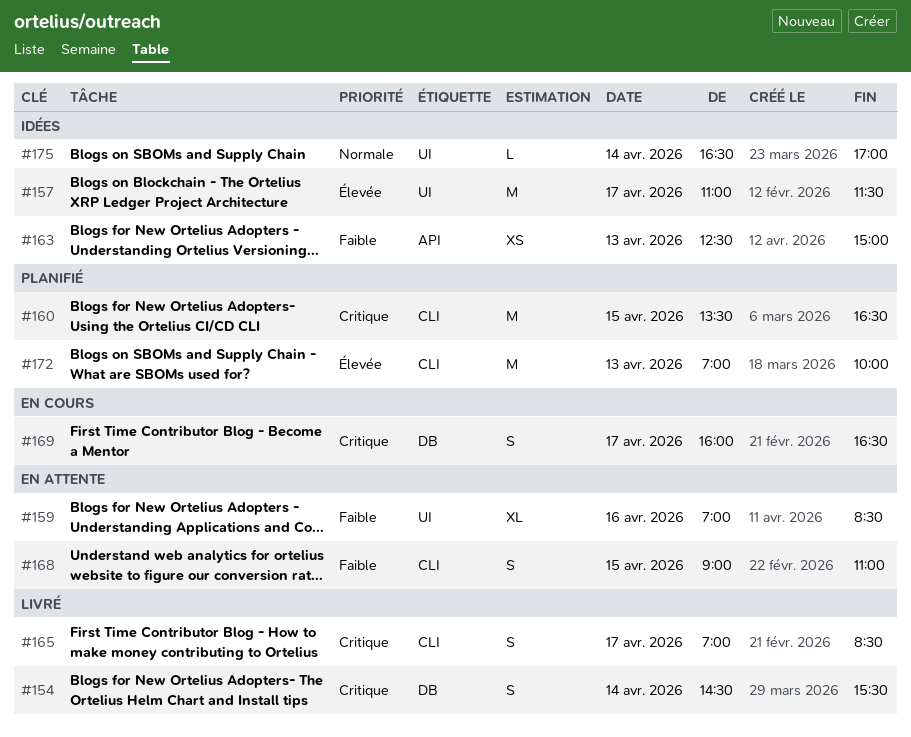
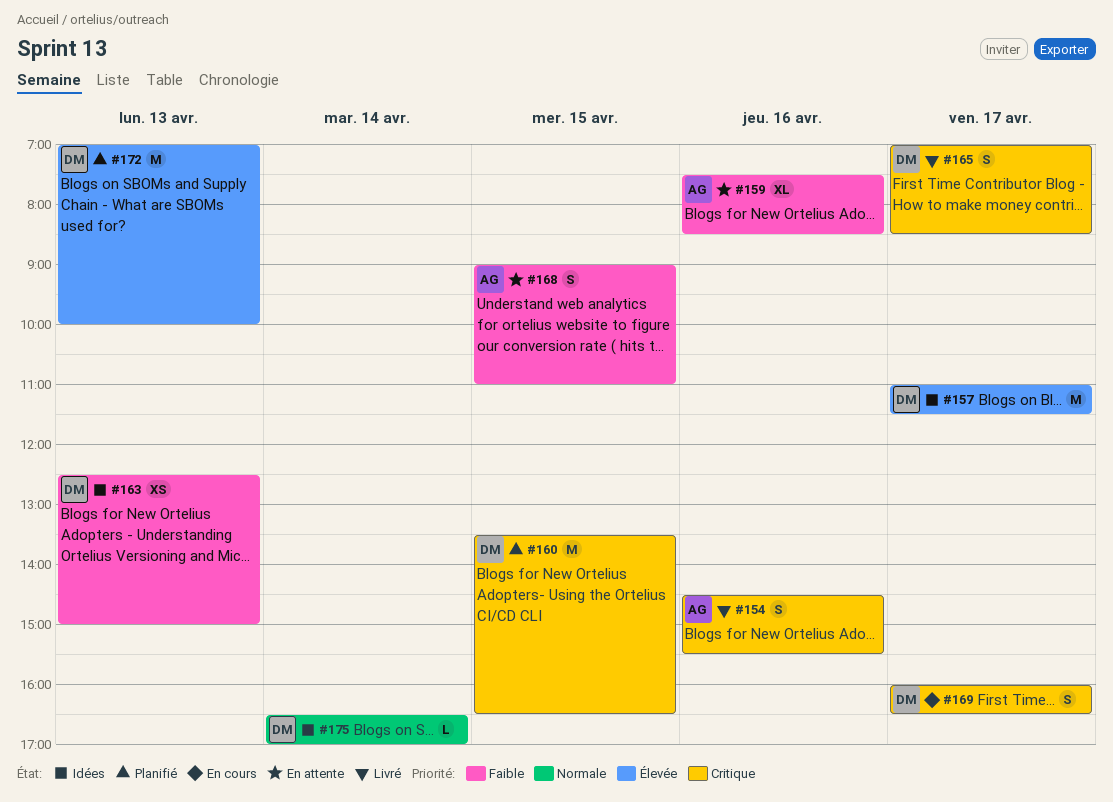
#154, day: Apr 14 -> Apr 16
#159, begins: 07:00 -> 07:30

